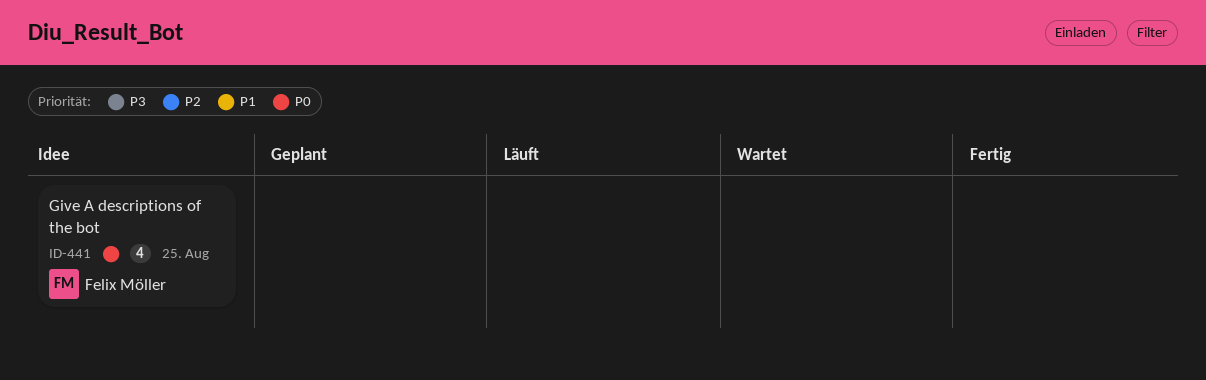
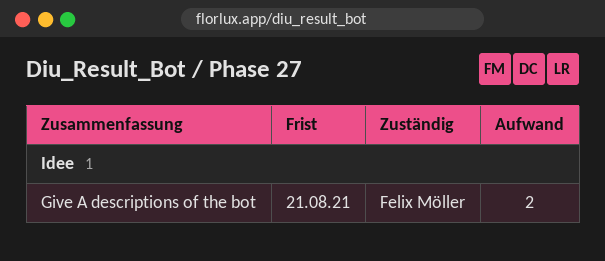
Give A descriptions of the bot, estimate: 4 -> 2
Give A descriptions of the bot, due: Aug 25 -> Aug 21

